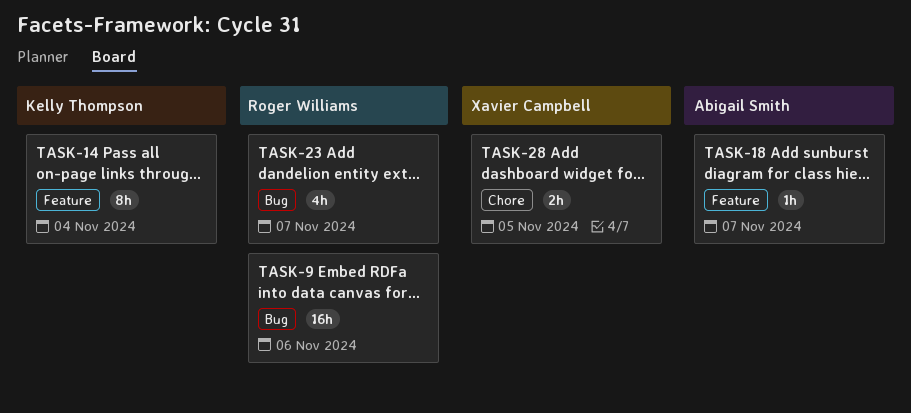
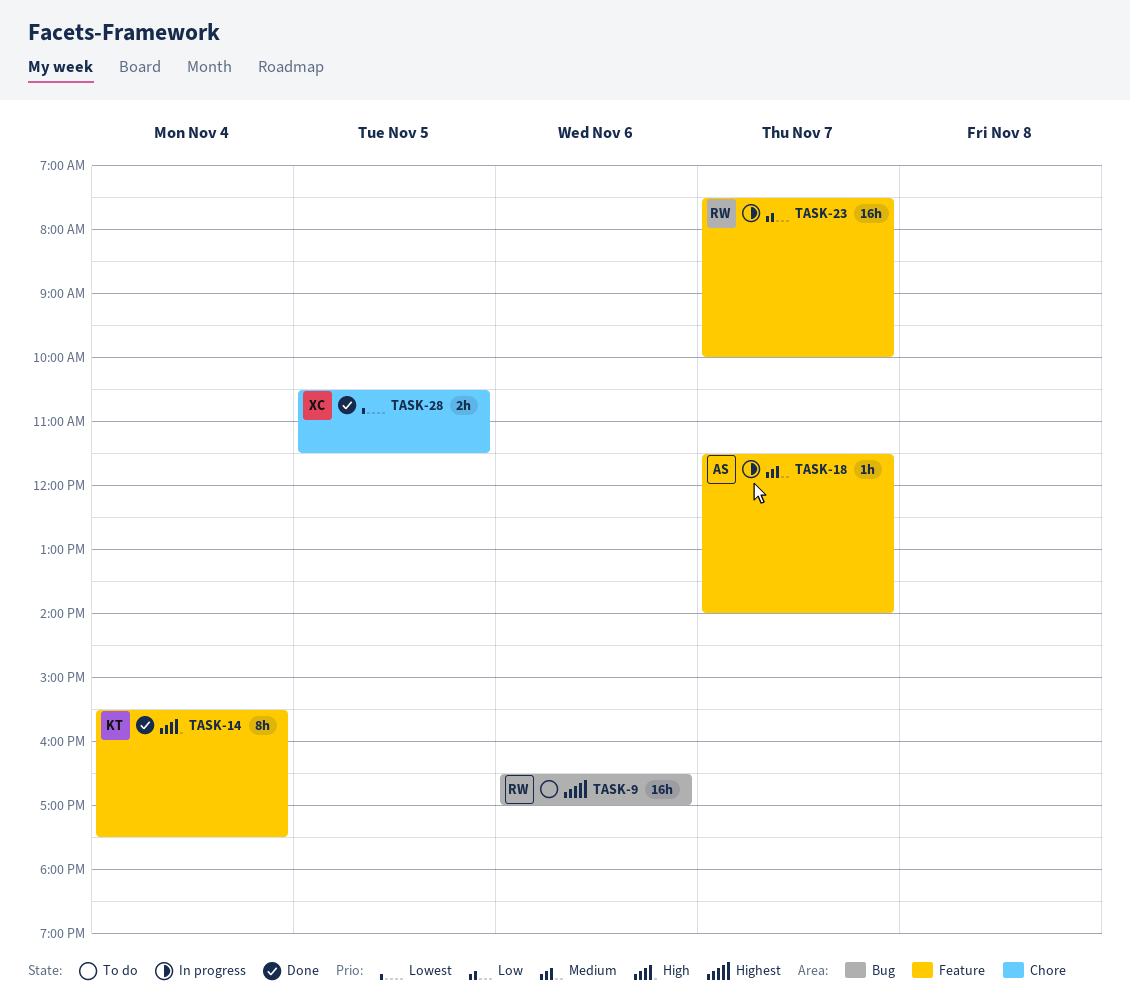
TASK-23, label: Bug -> Feature
TASK-23, estimate: 4h -> 16h

